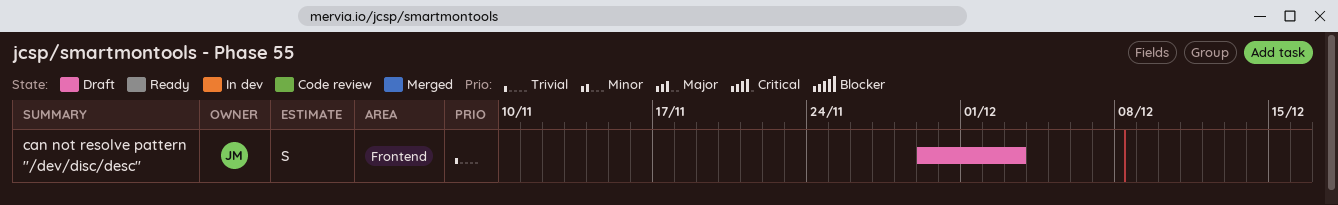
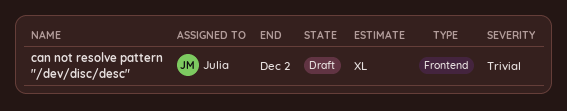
can not resolve pattern "/dev/disc/desc", estimate: S -> XL
can not resolve pattern "/dev/disc/desc", due: Dec 3 -> Dec 2

